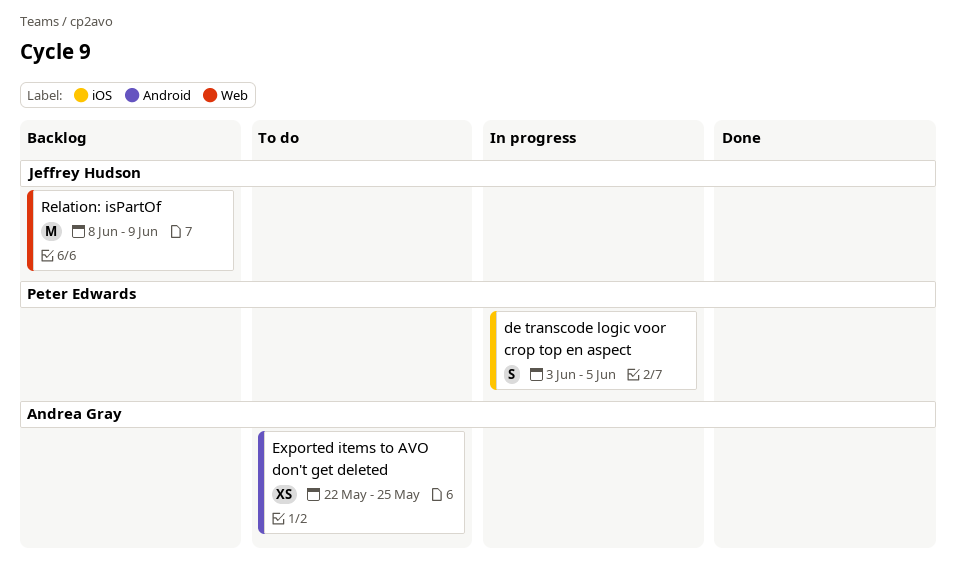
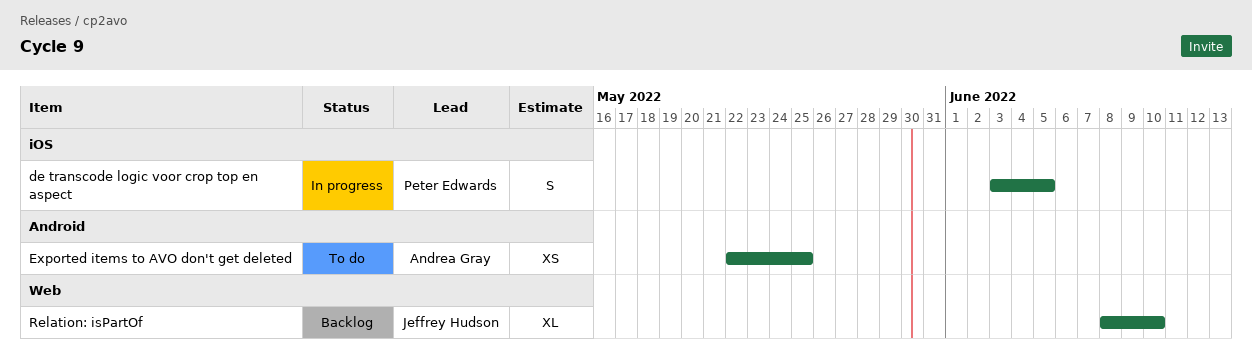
Relation: isPartOf, estimate: M -> XL
Relation: isPartOf, due: Jun 9 -> Jun 10

